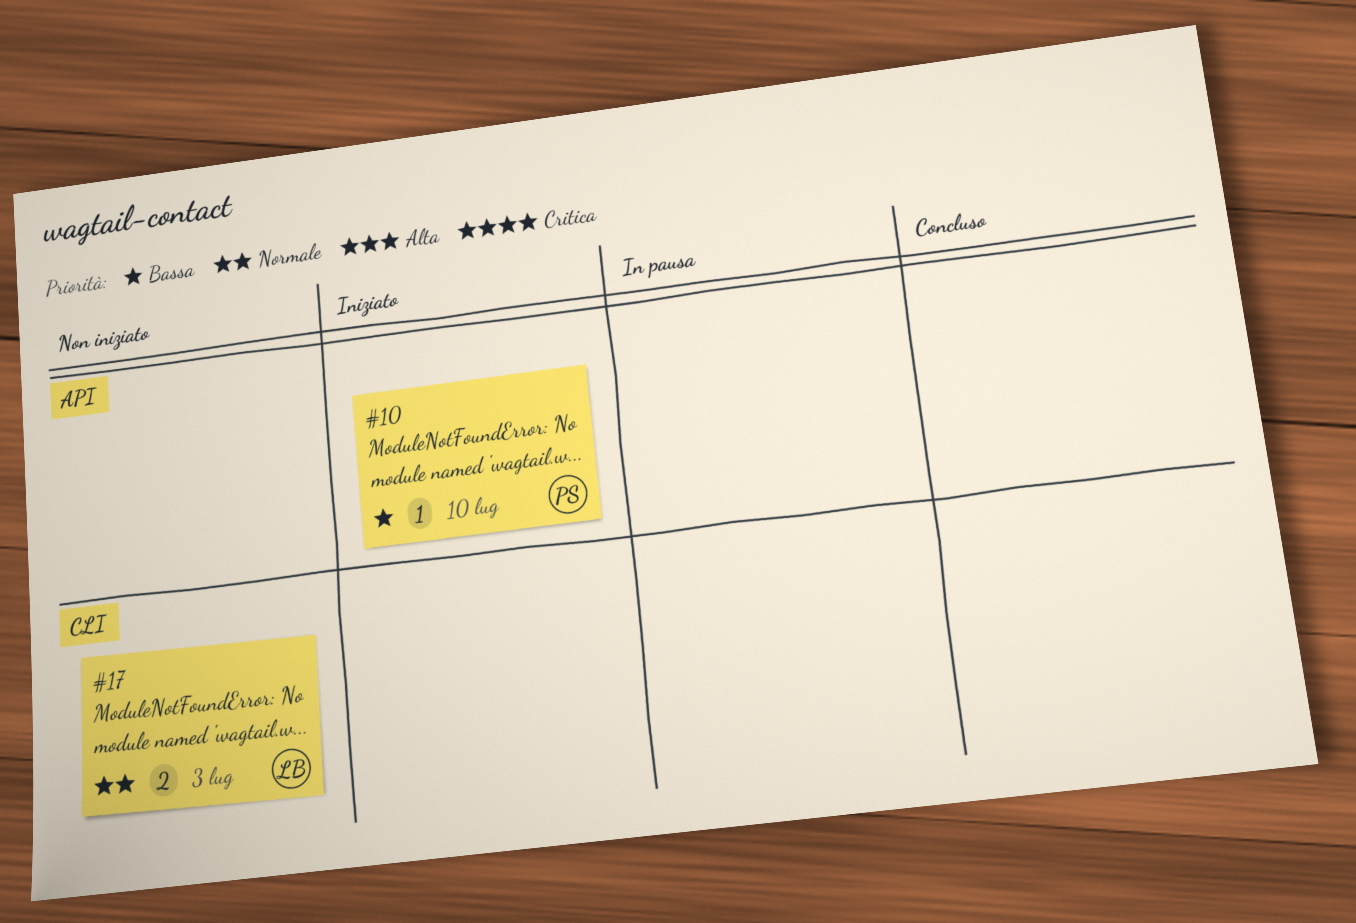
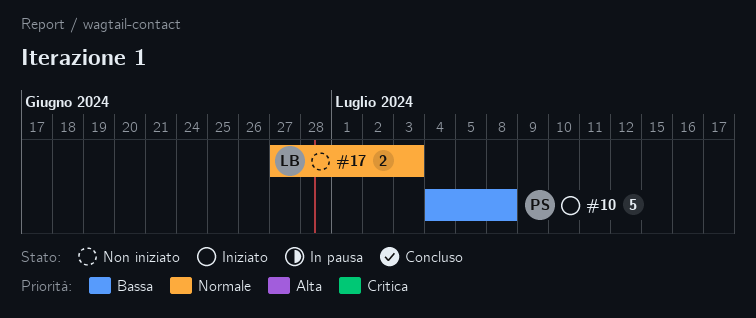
#10, estimate: 1 -> 5
#10, due: Jul 10 -> Jul 8

